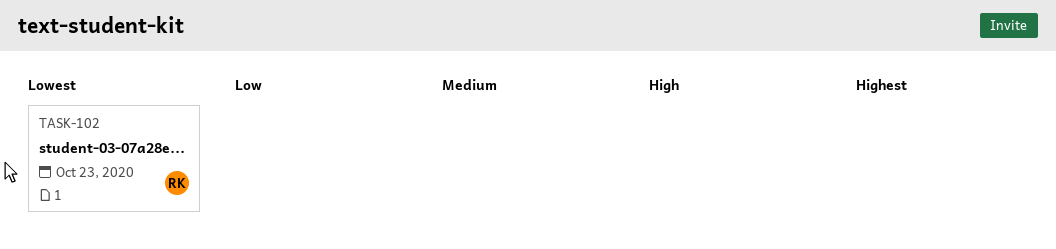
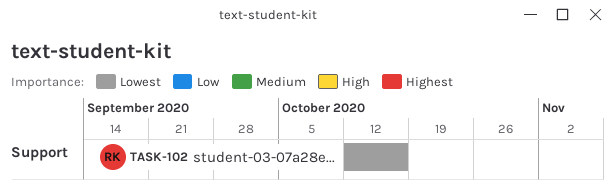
TASK-102, due: Oct 23 -> Oct 16

